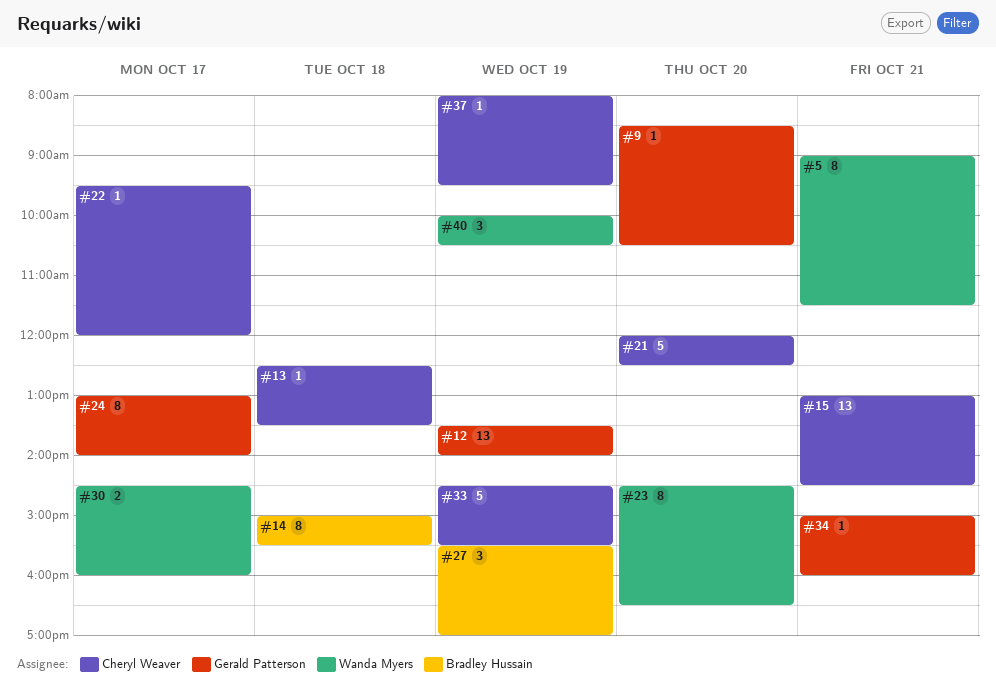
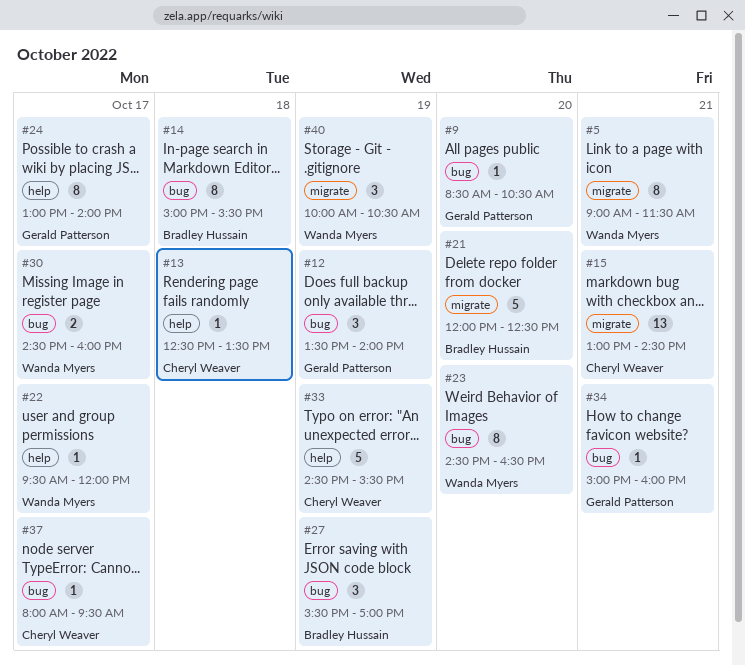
#12, estimate: 13 -> 3
#21, owner: Cheryl Weaver -> Bradley Hussain
#22, owner: Cheryl Weaver -> Wanda Myers
#37, day: Oct 19 -> Oct 17

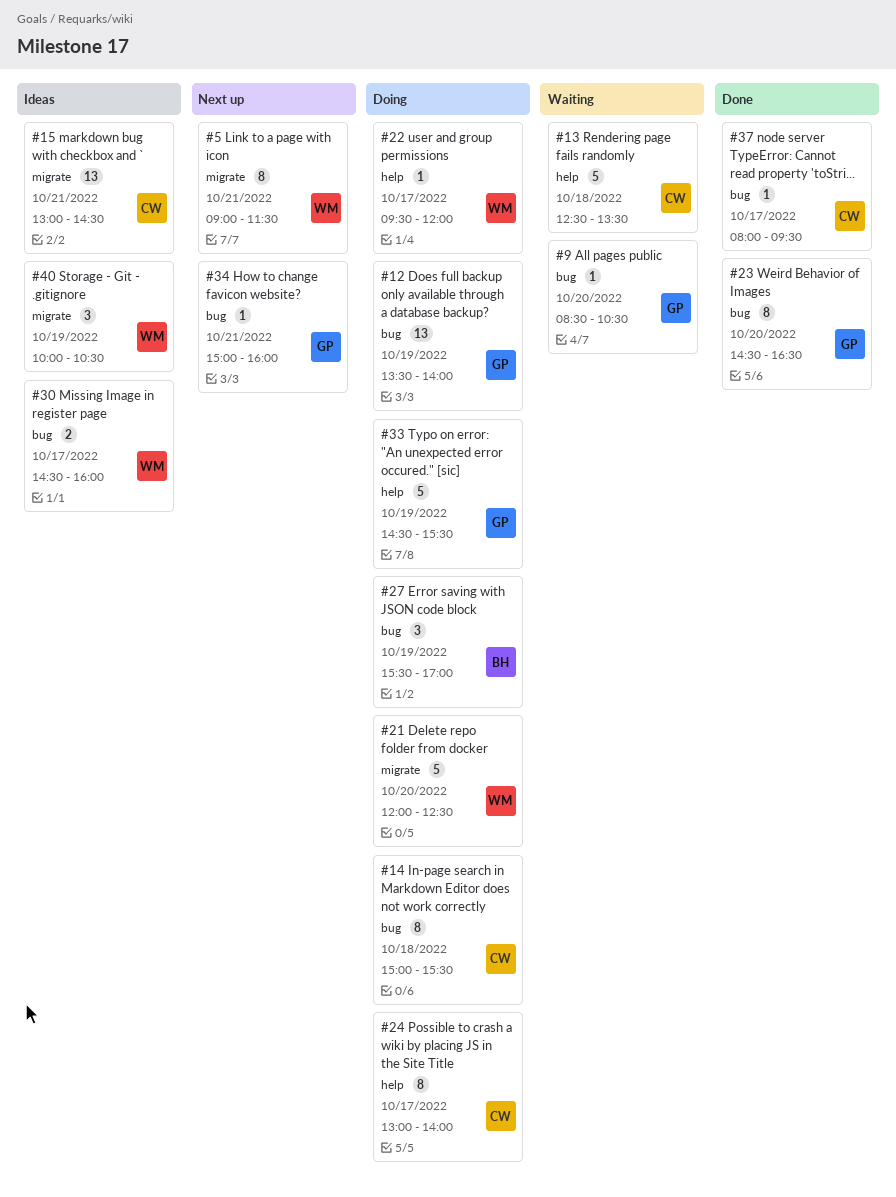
#12, estimate: 3 -> 13
#13, estimate: 1 -> 5
#14, owner: Bradley Hussain -> Cheryl Weaver
#21, owner: Bradley Hussain -> Wanda Myers
#23, owner: Wanda Myers -> Gerald Patterson
#24, owner: Gerald Patterson -> Cheryl Weaver
#33, owner: Cheryl Weaver -> Gerald Patterson

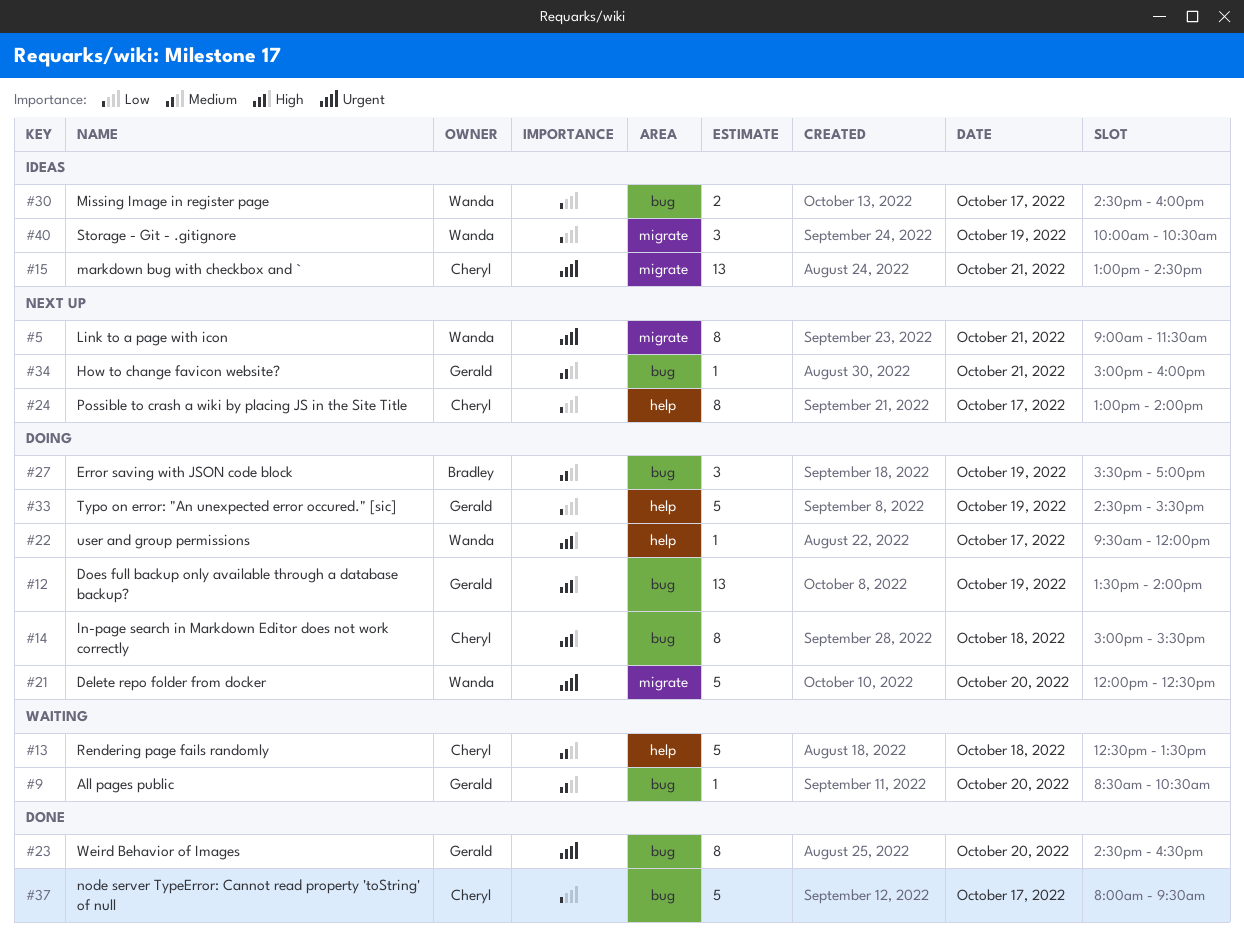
#24, status: Doing -> Next up
#37, estimate: 1 -> 5

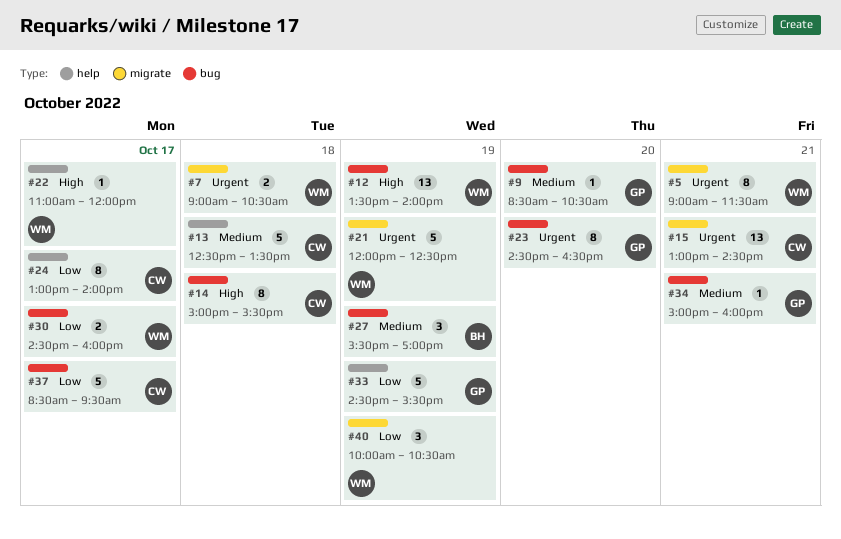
#7: none -> present
#12, owner: Gerald -> Wanda
#21, day: Oct 20 -> Oct 19
#22, begins: 09:30 -> 11:00
#37, begins: 08:00 -> 08:30

